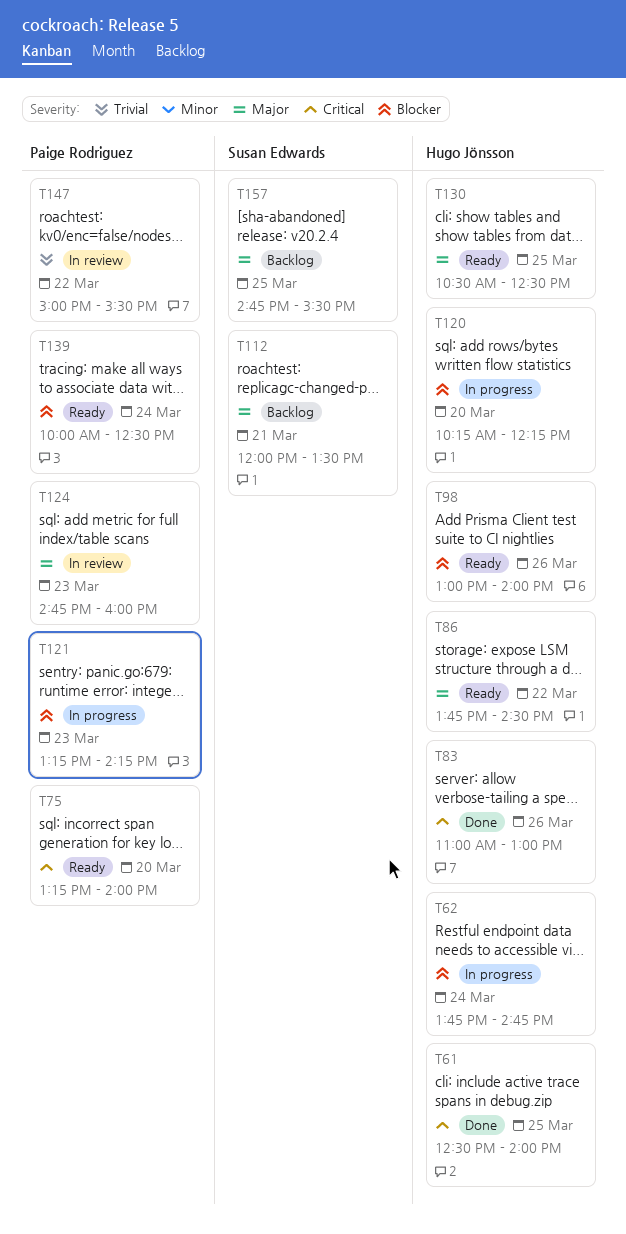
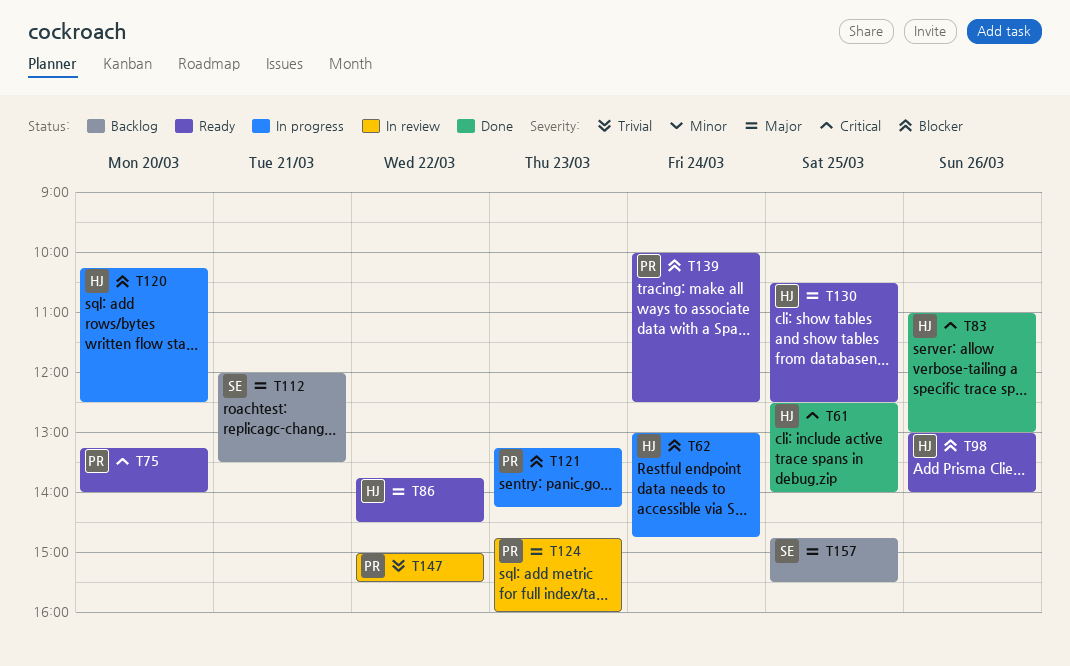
T62, begins: 13:45 -> 13:00
T120, ends: 12:15 -> 12:30

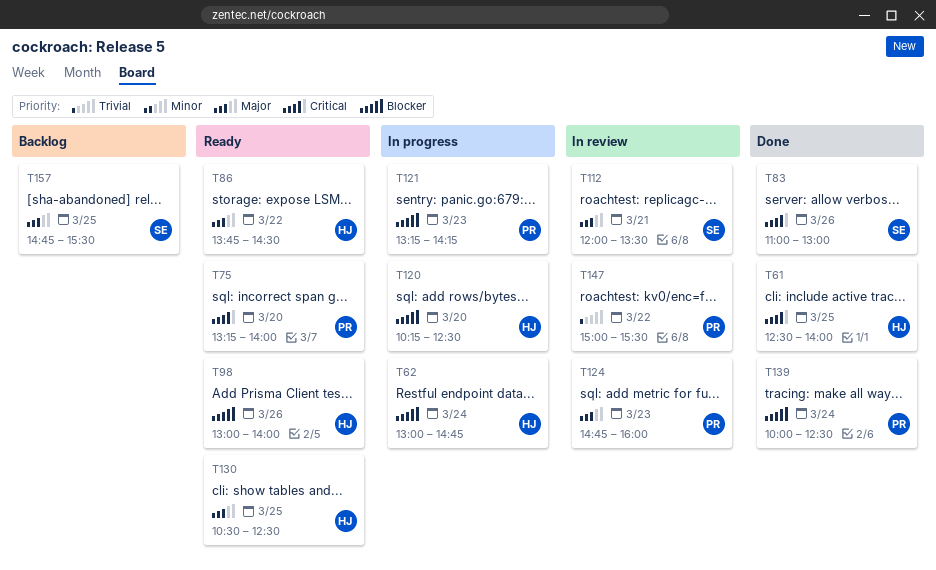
T83, owner: HJ -> SE
T112, status: Backlog -> In review
T139, status: Ready -> Done

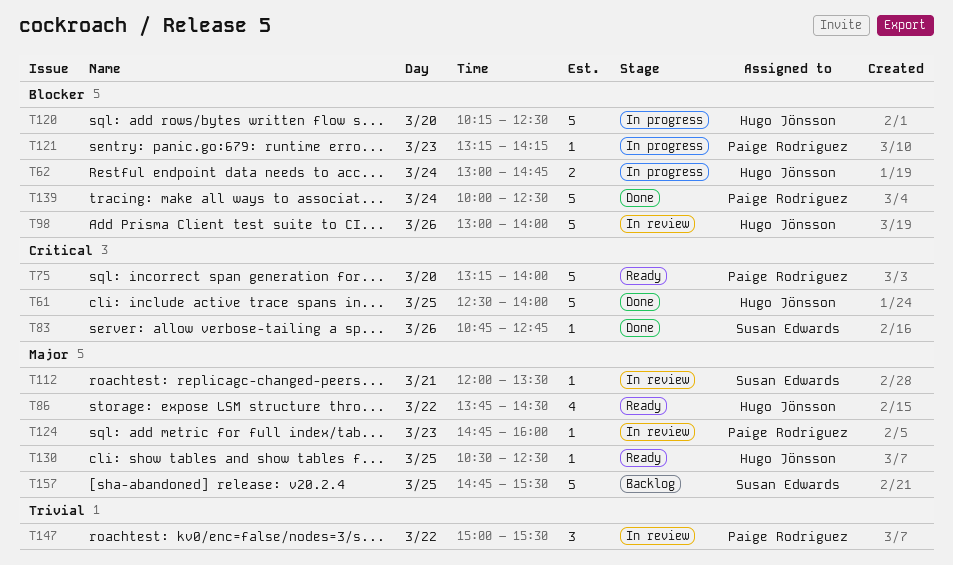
T83, begins: 11:00 -> 10:45
T83, ends: 13:00 -> 12:45
T98, status: Ready -> In review

